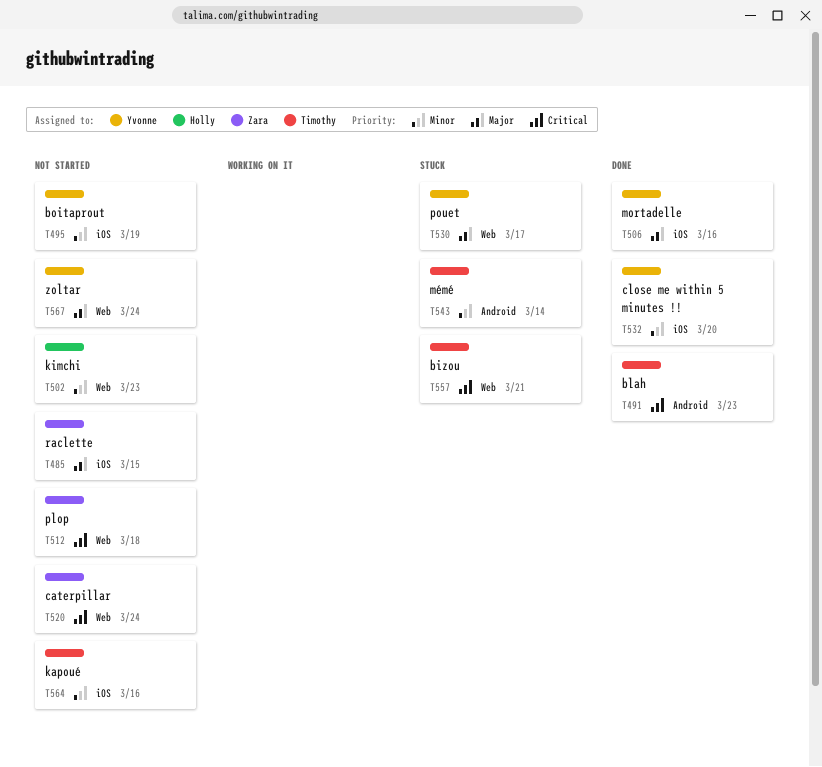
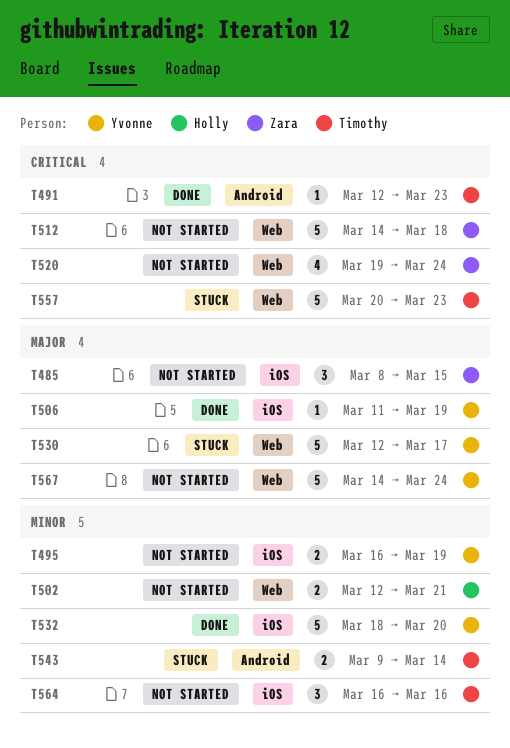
T502, due: Mar 23 -> Mar 21
T506, due: Mar 16 -> Mar 19
T557, due: Mar 21 -> Mar 23

